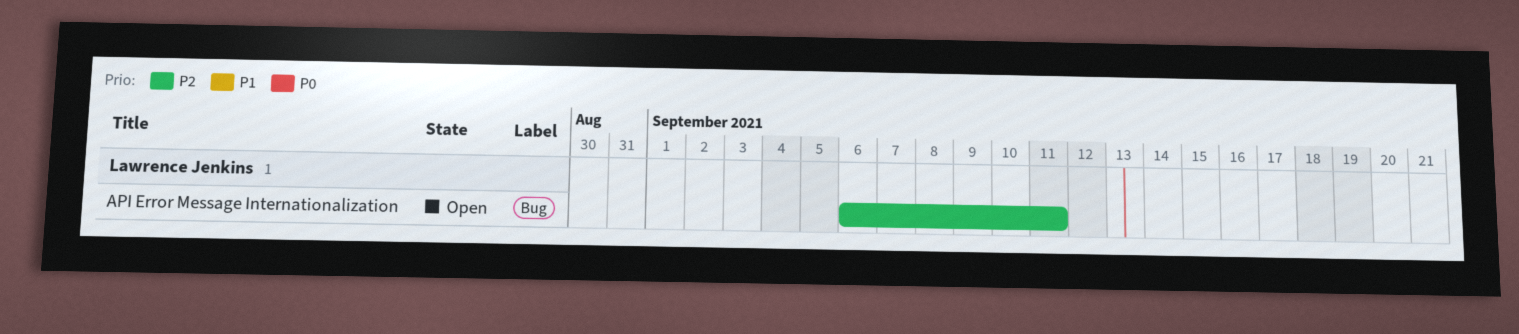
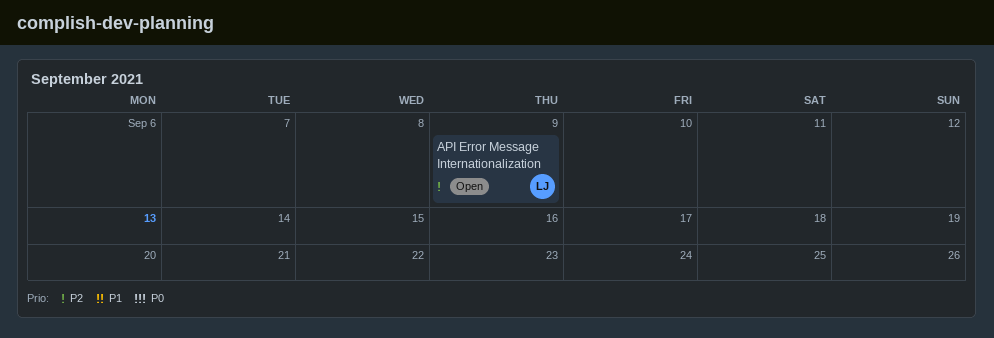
API Error Message Internationalization, due: Sep 11 -> Sep 9

